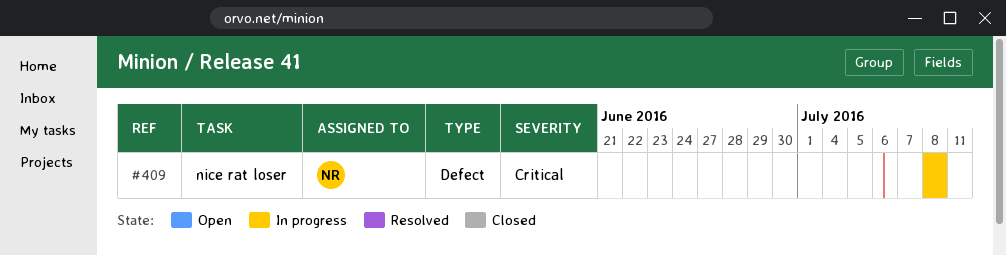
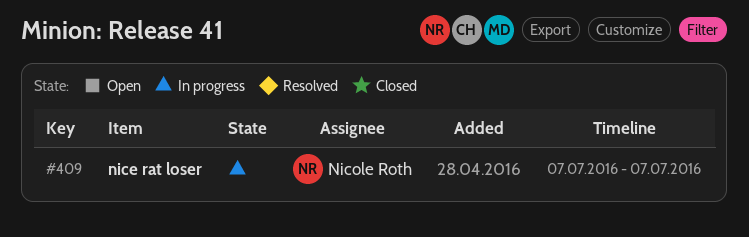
#409, start: Jul 8 -> Jul 7
#409, due: Jul 8 -> Jul 7

